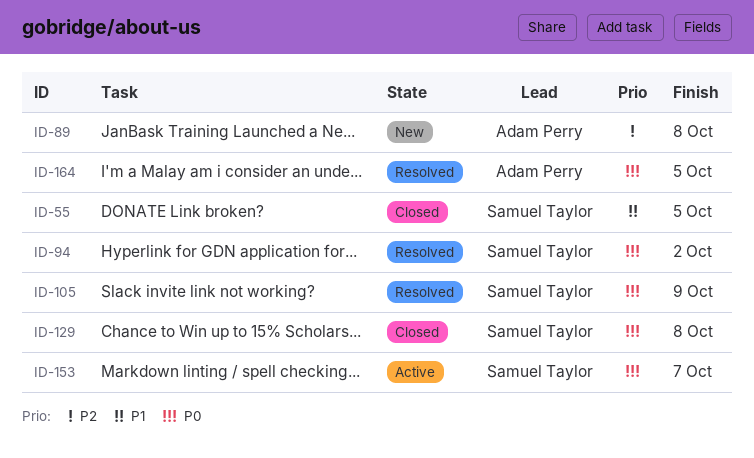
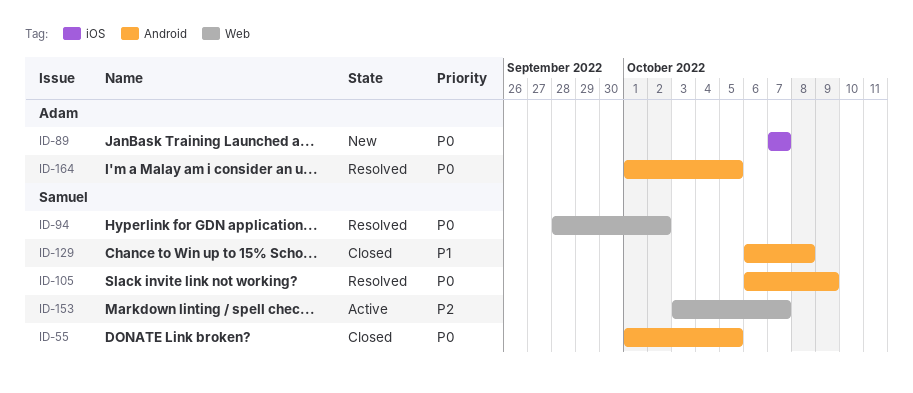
ID-55, priority: P1 -> P0
ID-89, priority: P2 -> P0
ID-89, due: Oct 8 -> Oct 7
ID-129, priority: P0 -> P1
ID-153, priority: P0 -> P2

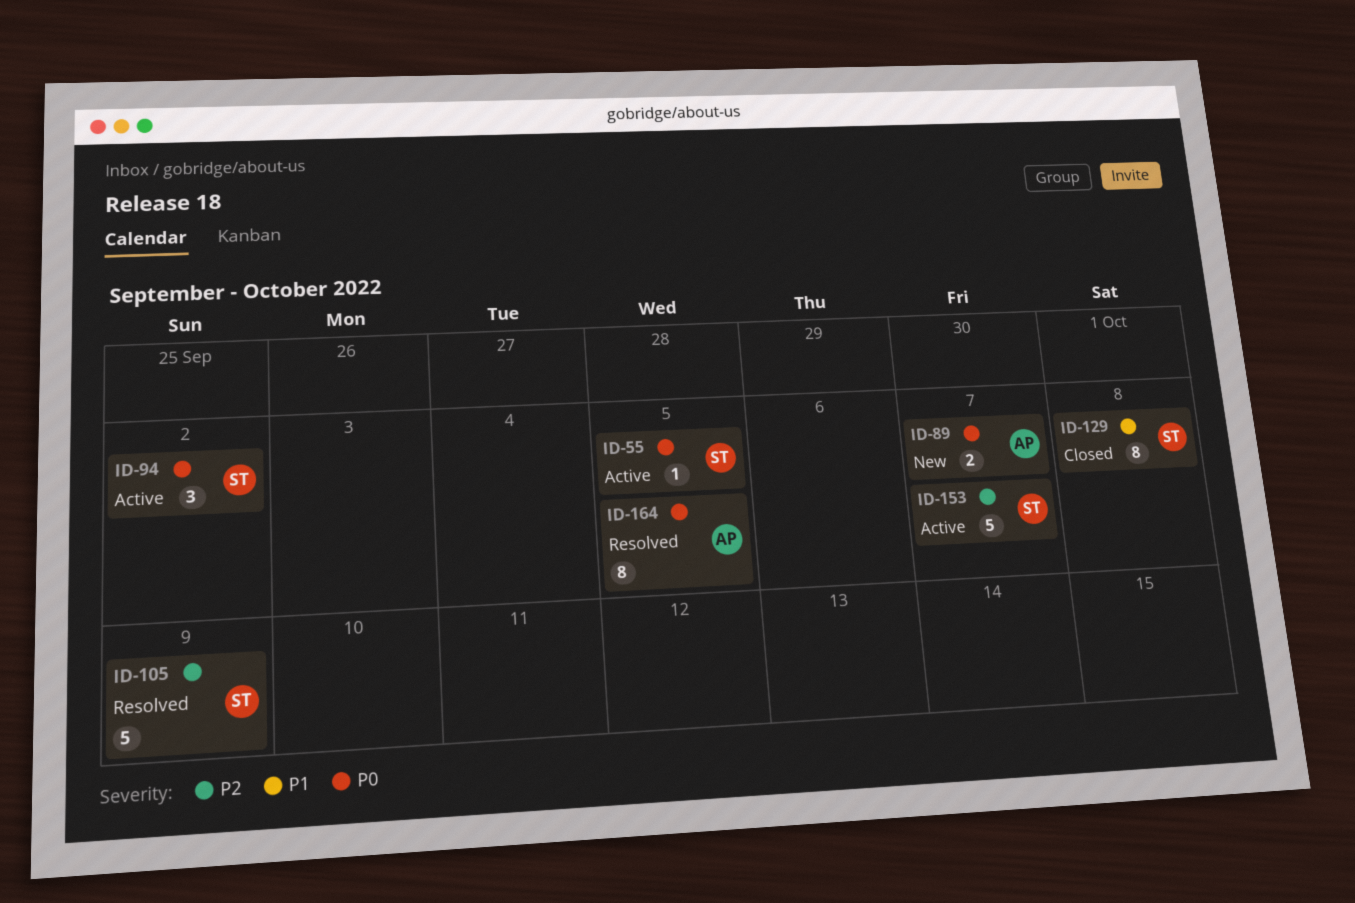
ID-55, status: Closed -> Active
ID-94, status: Resolved -> Active
ID-105, priority: P0 -> P2

